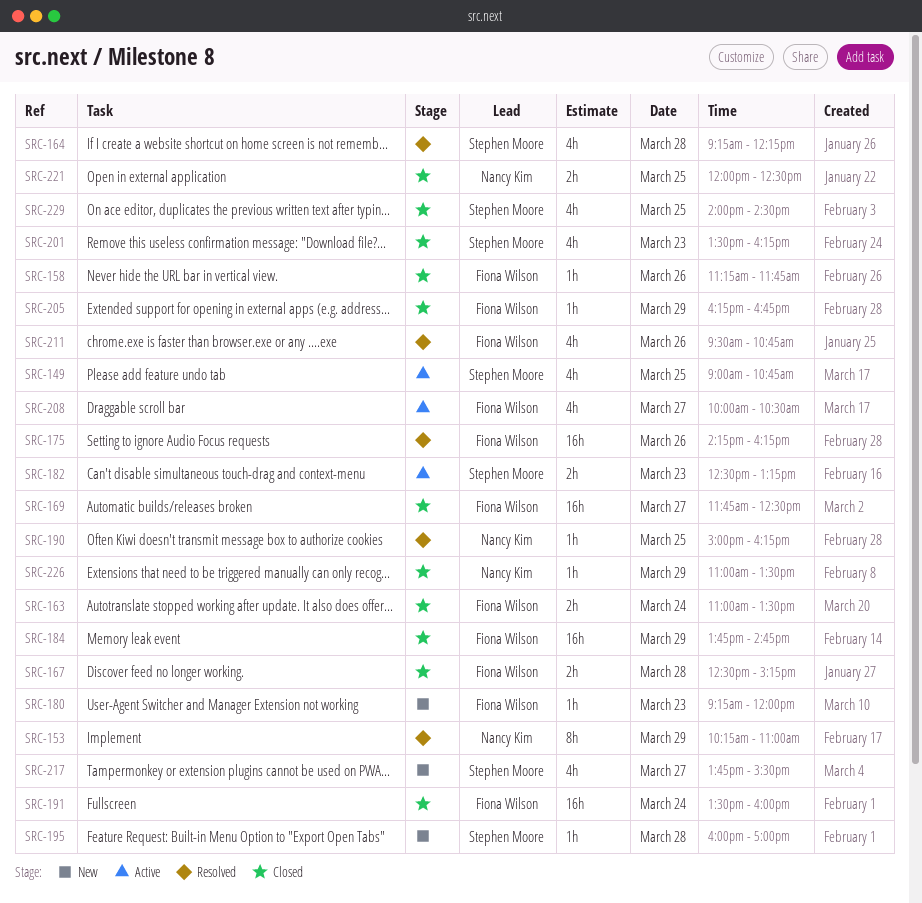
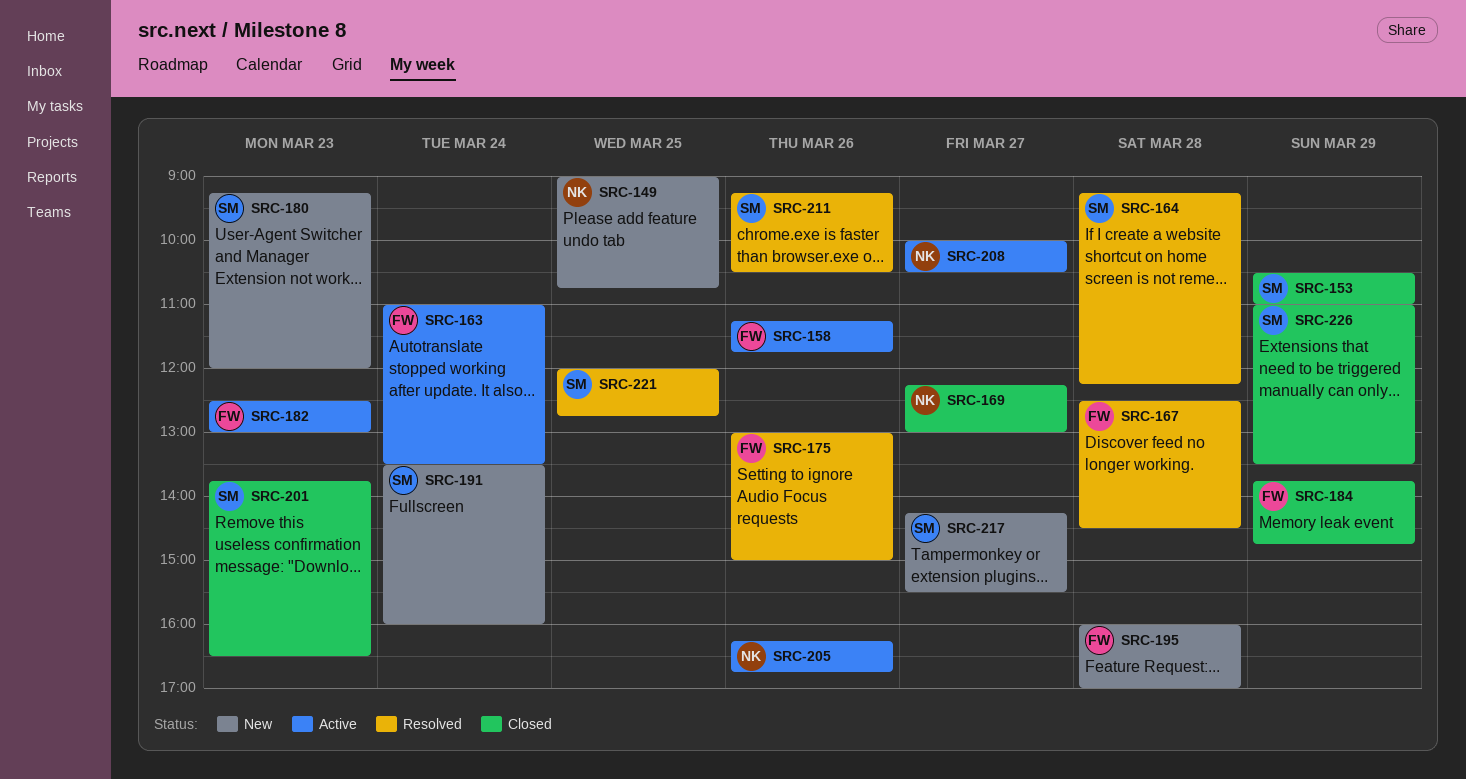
SRC-149, status: Active -> New
SRC-149, owner: Stephen Moore -> Nancy Kim
SRC-153, status: Resolved -> Closed
SRC-153, owner: Nancy Kim -> Stephen Moore
SRC-153, begins: 10:15 -> 10:30
SRC-158, status: Closed -> Active
SRC-163, status: Closed -> Active
SRC-167, status: Closed -> Resolved
SRC-167, ends: 15:15 -> 14:30
SRC-169, owner: Fiona Wilson -> Nancy Kim
SRC-169, begins: 11:45 -> 12:15
SRC-169, ends: 12:30 -> 13:00
SRC-175, begins: 14:15 -> 13:00
SRC-175, ends: 16:15 -> 15:00
SRC-180, owner: Fiona Wilson -> Stephen Moore
SRC-182, owner: Stephen Moore -> Fiona Wilson
SRC-182, ends: 13:15 -> 13:00
SRC-190: present -> none
SRC-191, status: Closed -> New
SRC-191, owner: Fiona Wilson -> Stephen Moore
SRC-195, owner: Stephen Moore -> Fiona Wilson
SRC-201, begins: 13:30 -> 13:45
SRC-201, ends: 16:15 -> 16:30
SRC-205, status: Closed -> Active
SRC-205, owner: Fiona Wilson -> Nancy Kim
SRC-205, day: Mar 29 -> Mar 26
SRC-208, owner: Fiona Wilson -> Nancy Kim
SRC-211, owner: Fiona Wilson -> Stephen Moore
SRC-211, begins: 09:30 -> 09:15
SRC-211, ends: 10:45 -> 10:30
SRC-217, begins: 13:45 -> 14:15
SRC-221, status: Closed -> Resolved
SRC-221, owner: Nancy Kim -> Stephen Moore
SRC-221, ends: 12:30 -> 12:45
SRC-226, owner: Nancy Kim -> Stephen Moore
SRC-229: present -> none

